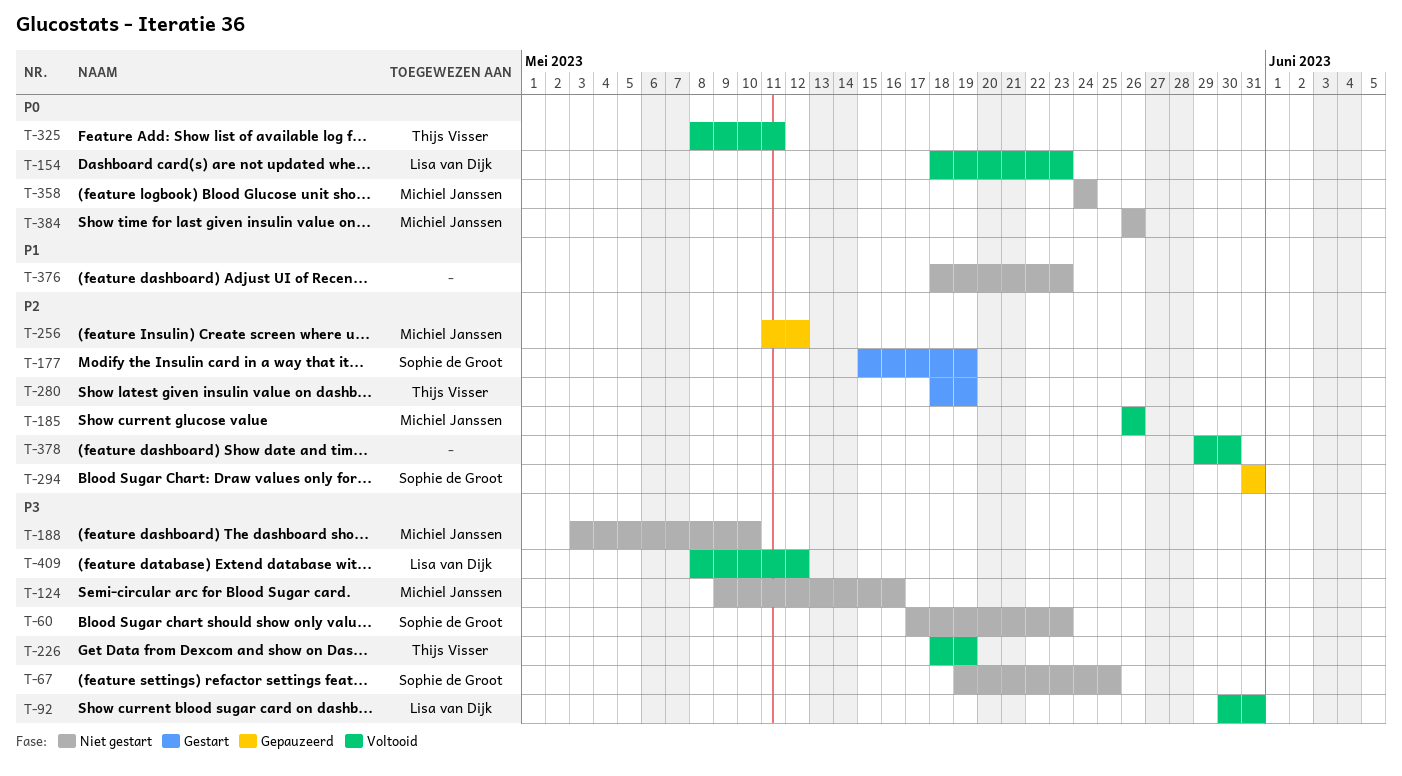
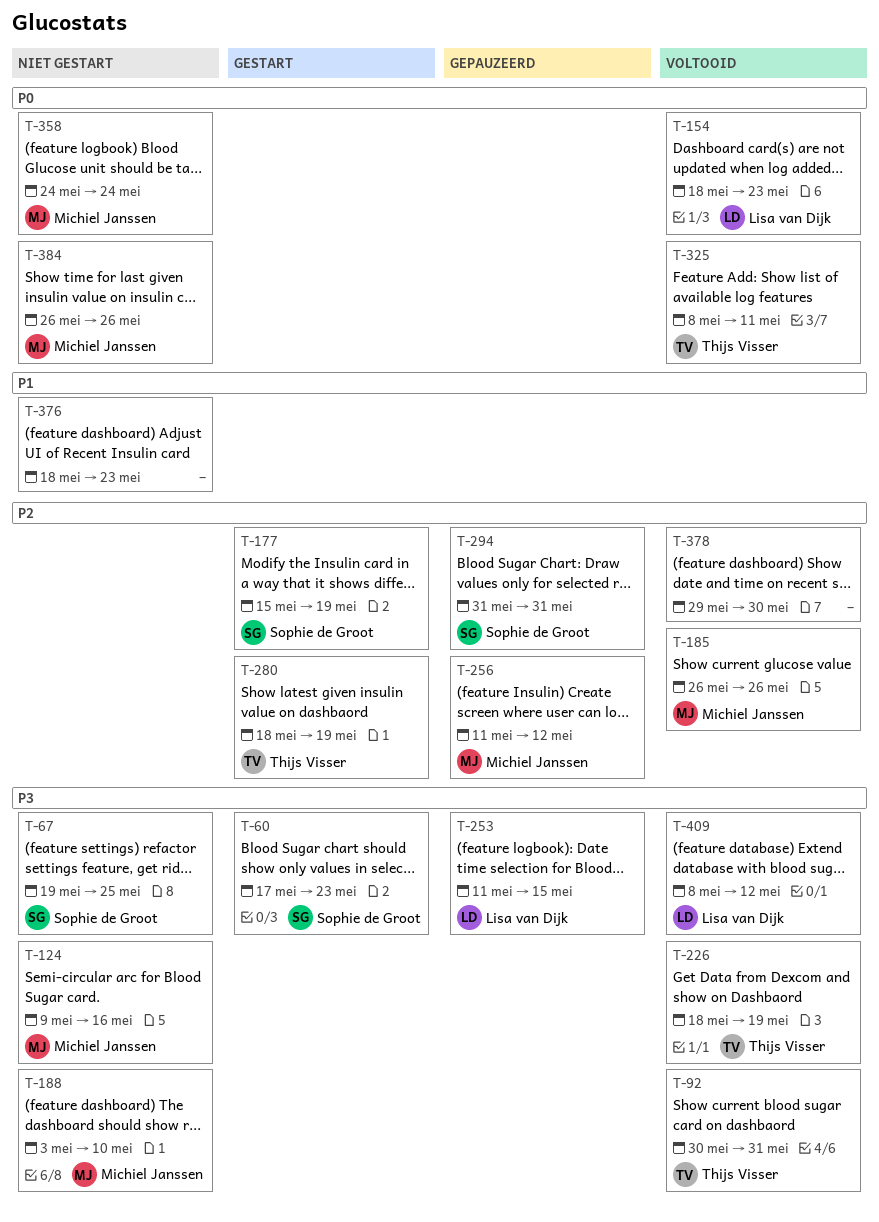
T-60, status: Niet gestart -> Gestart
T-92, owner: Lisa van Dijk -> Thijs Visser
T-253: none -> present

